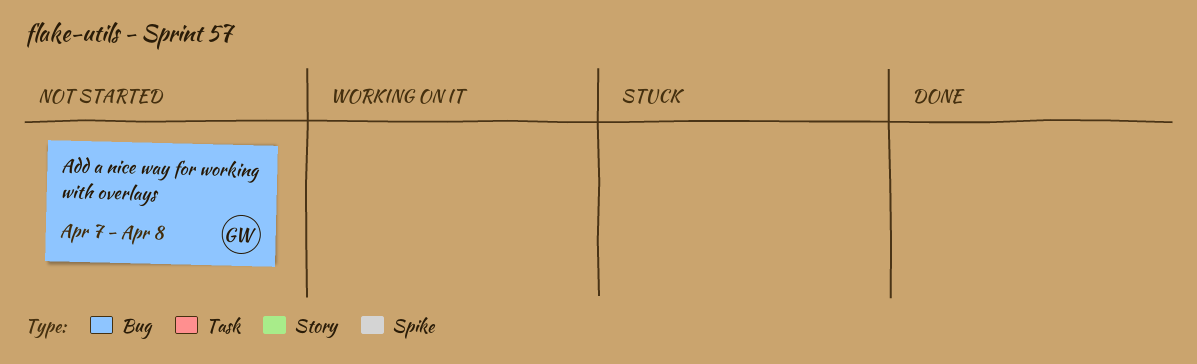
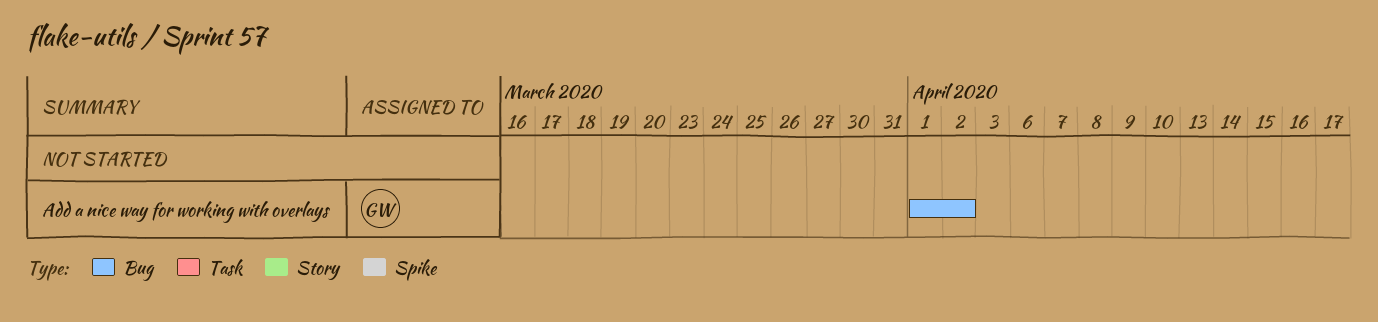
Add a nice way for working with overlays, start: Apr 7 -> Apr 1
Add a nice way for working with overlays, due: Apr 8 -> Apr 2

